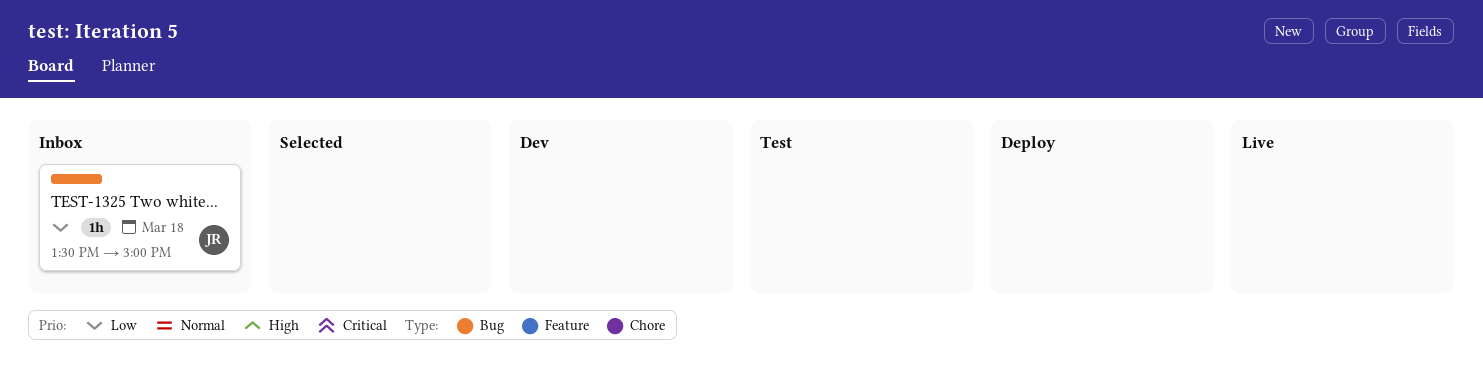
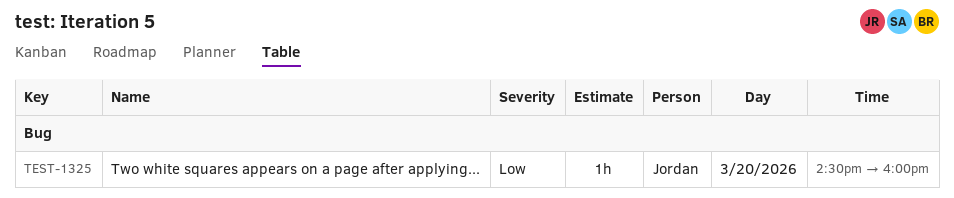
TEST-1325, day: Mar 18 -> Mar 20
TEST-1325, begins: 13:30 -> 14:30
TEST-1325, ends: 15:00 -> 16:00

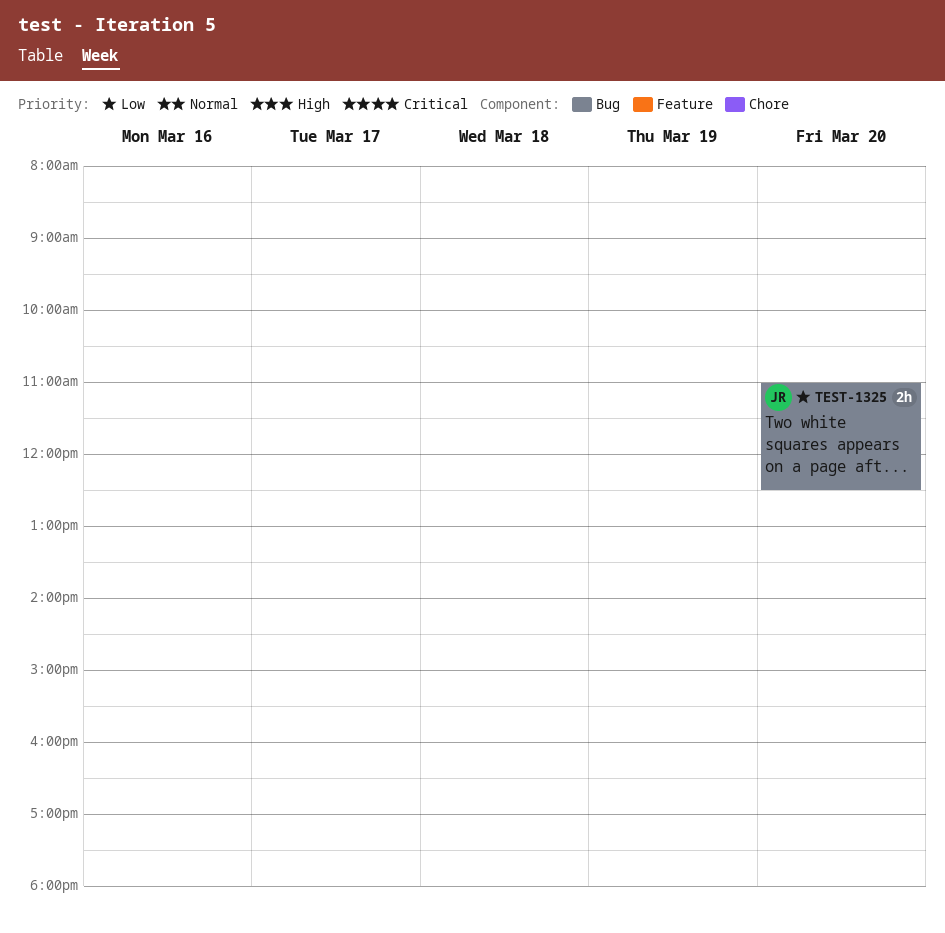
TEST-1325, estimate: 1h -> 2h
TEST-1325, begins: 14:30 -> 11:00
TEST-1325, ends: 16:00 -> 12:30

